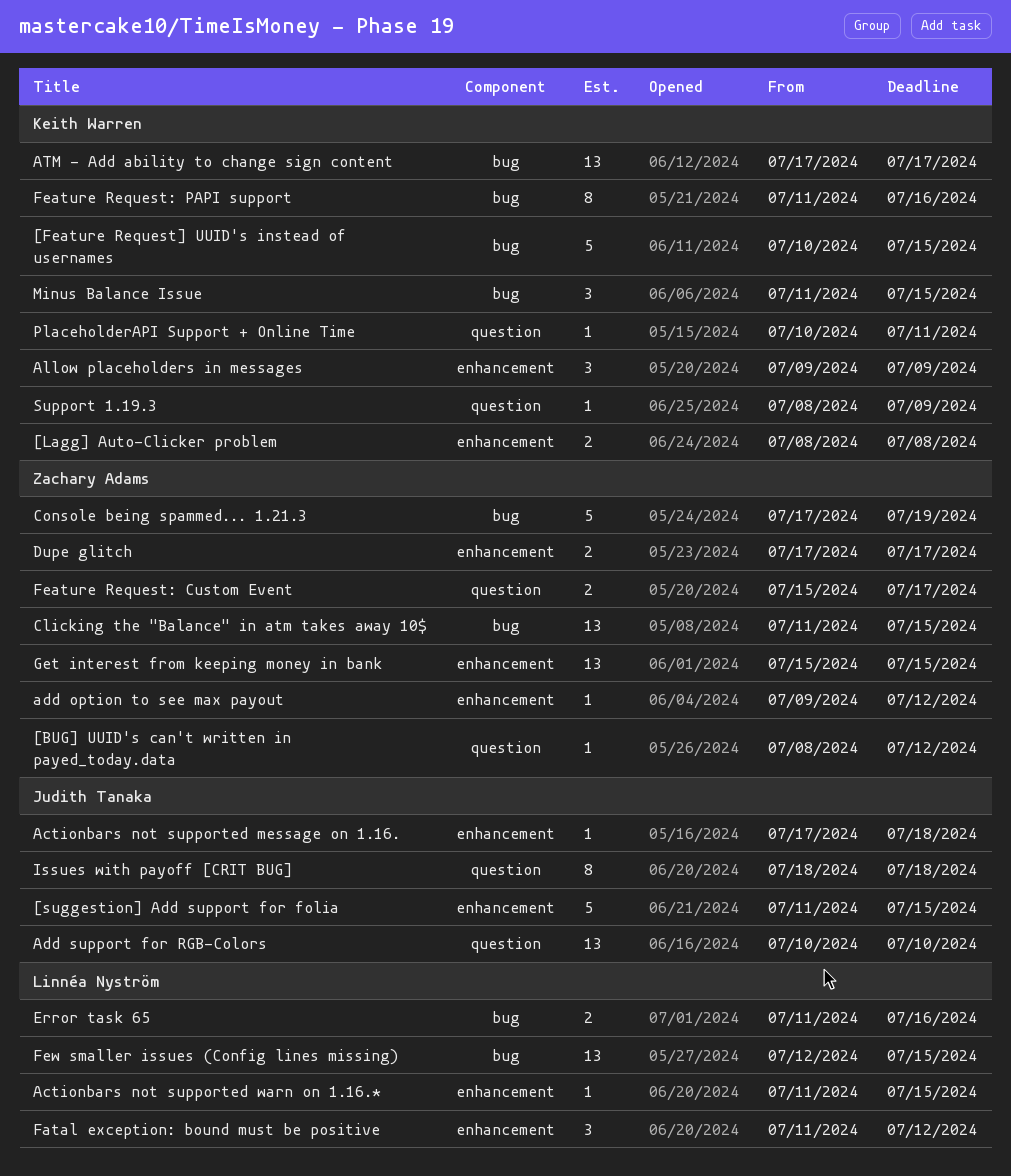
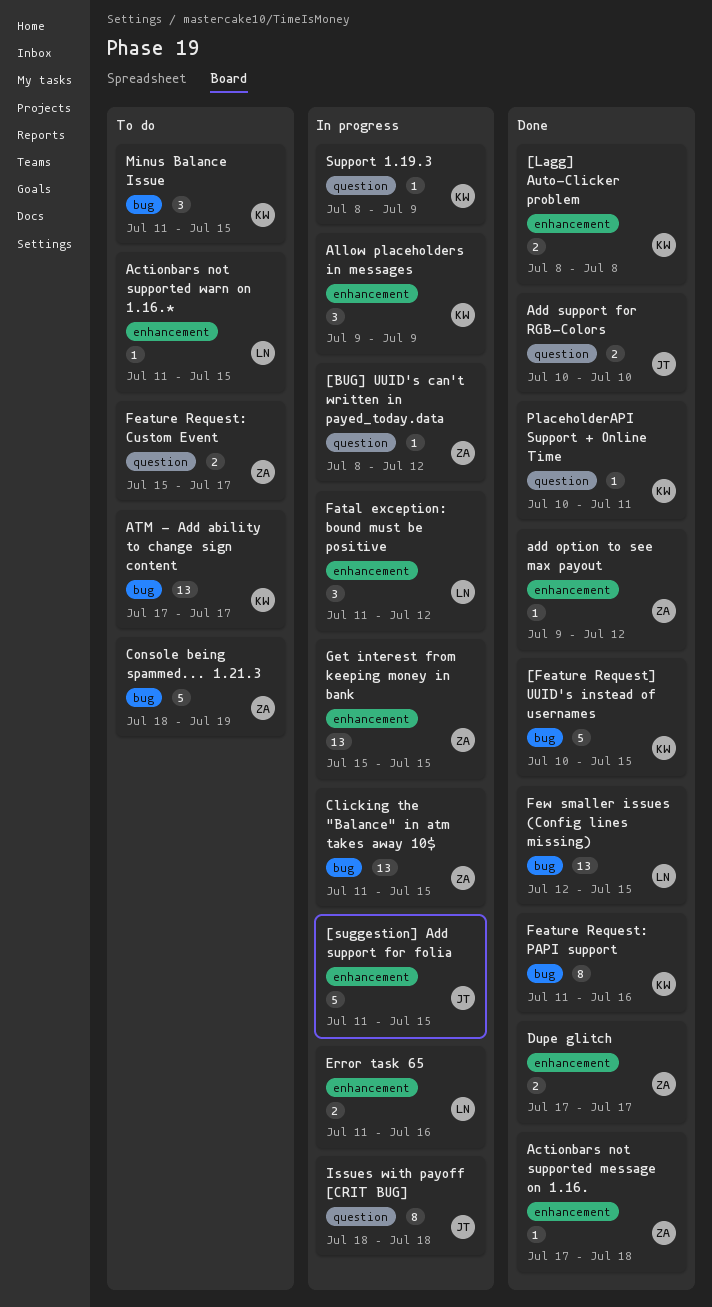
Actionbars not supported message on 1.16., owner: Judith Tanaka -> Zachary Adams
Add support for RGB-Colors, estimate: 13 -> 2
Console being spammed... 1.21.3, start: Jul 17 -> Jul 18
Error task 65, label: bug -> enhancement

